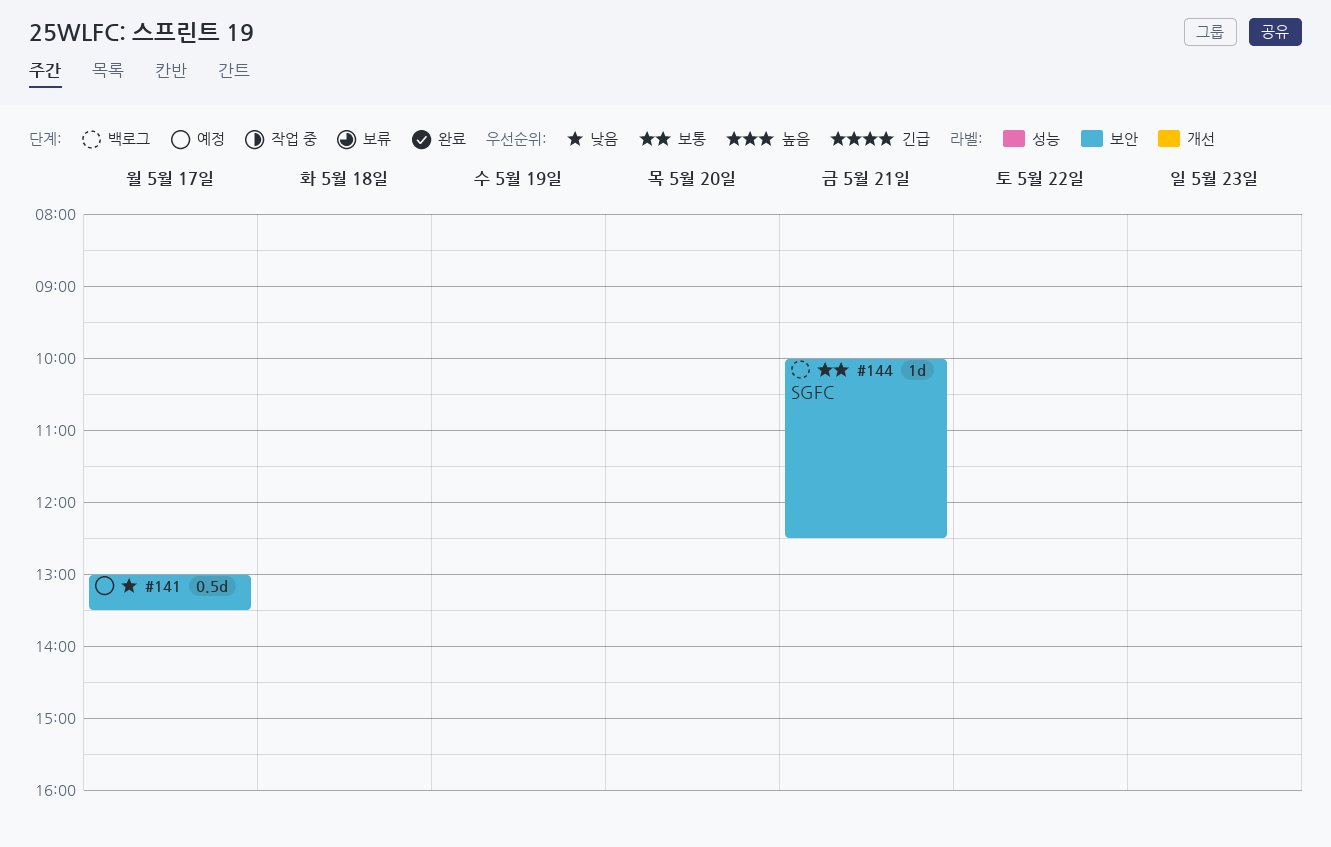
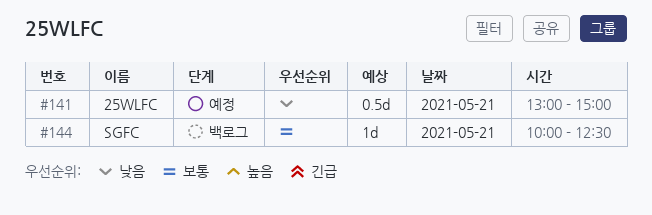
#141, day: May 17 -> May 21
#141, ends: 13:30 -> 15:00

